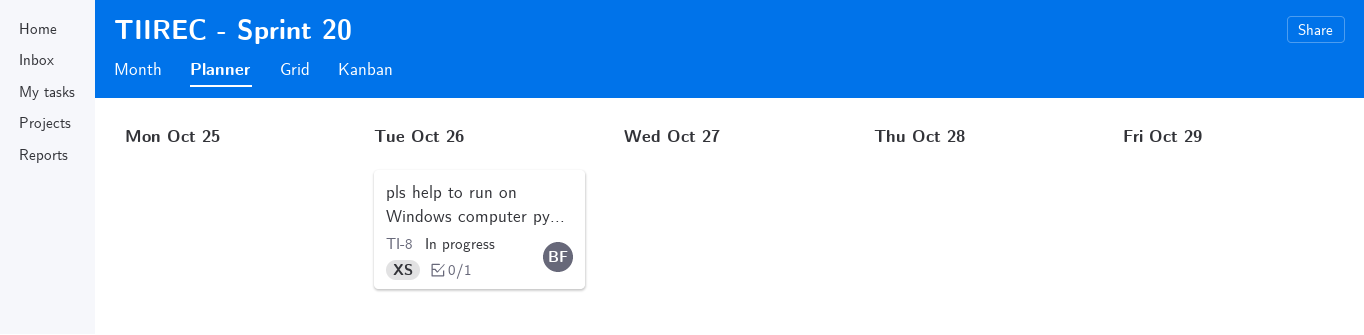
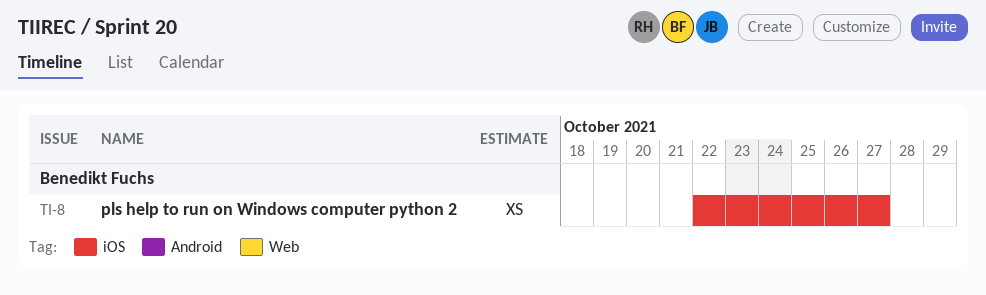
TI-8, due: Oct 26 -> Oct 27

